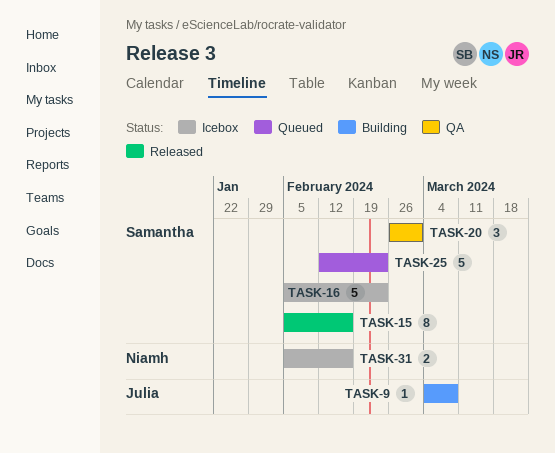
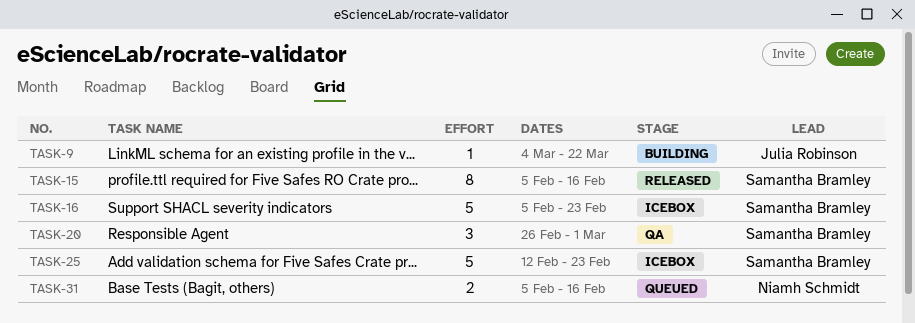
TASK-9, due: Mar 8 -> Mar 22
TASK-25, status: Queued -> Icebox
TASK-31, status: Icebox -> Queued

